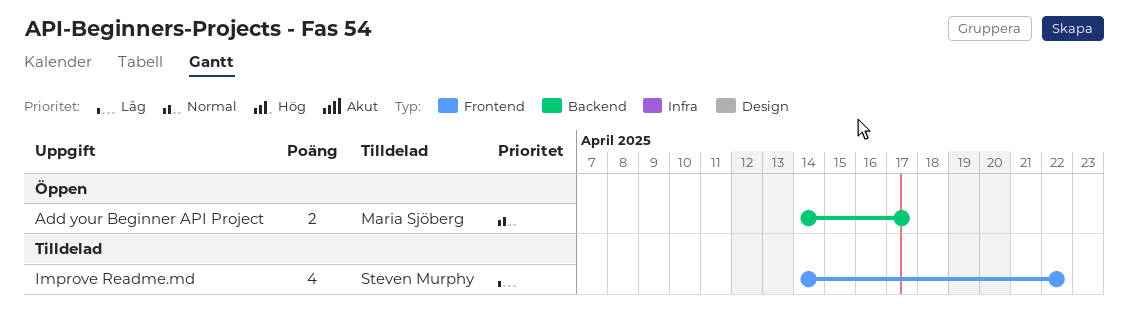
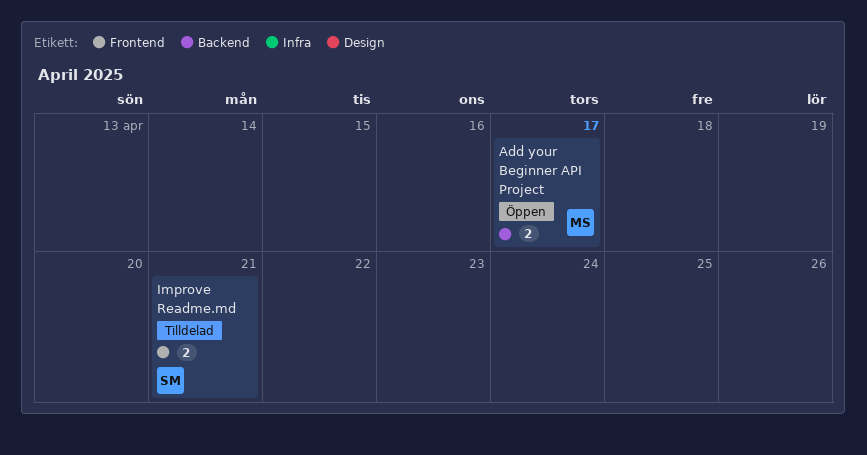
Improve Readme.md, estimate: 4 -> 2
Improve Readme.md, due: Apr 22 -> Apr 21

